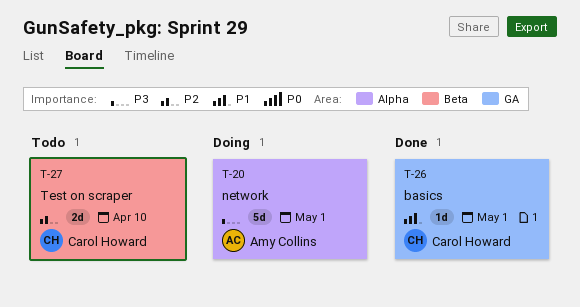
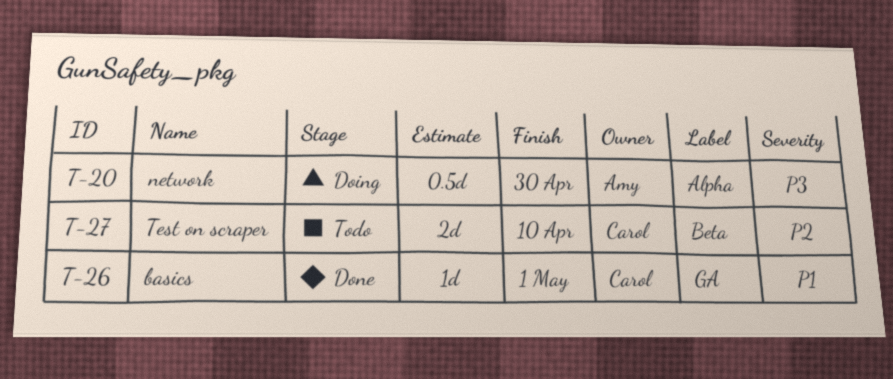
T-20, estimate: 5d -> 0.5d
T-20, due: May 1 -> Apr 30

